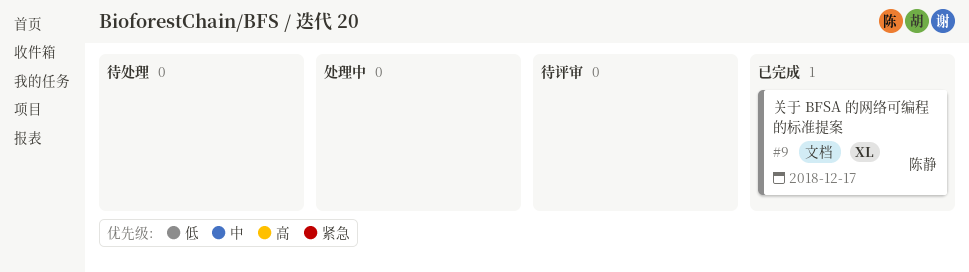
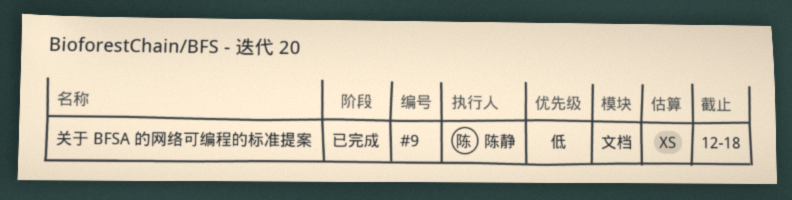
#9, estimate: XL -> XS
#9, due: Dec 17 -> Dec 18

